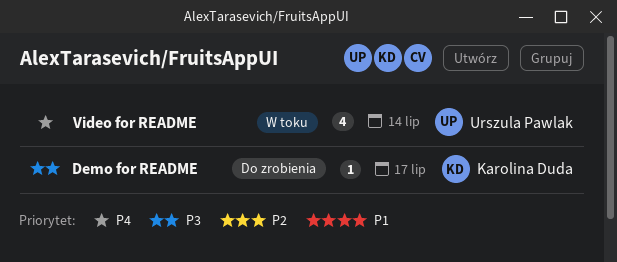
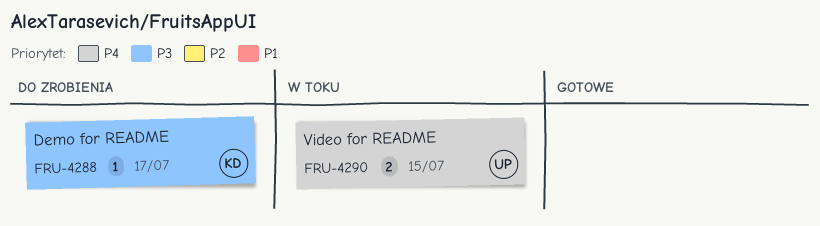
Video for README, estimate: 4 -> 2
Video for README, due: Jul 14 -> Jul 15

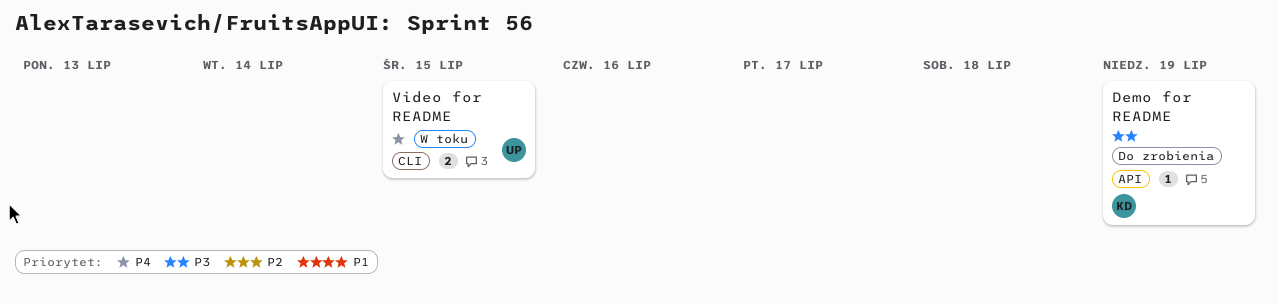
Demo for README, due: Jul 17 -> Jul 19

